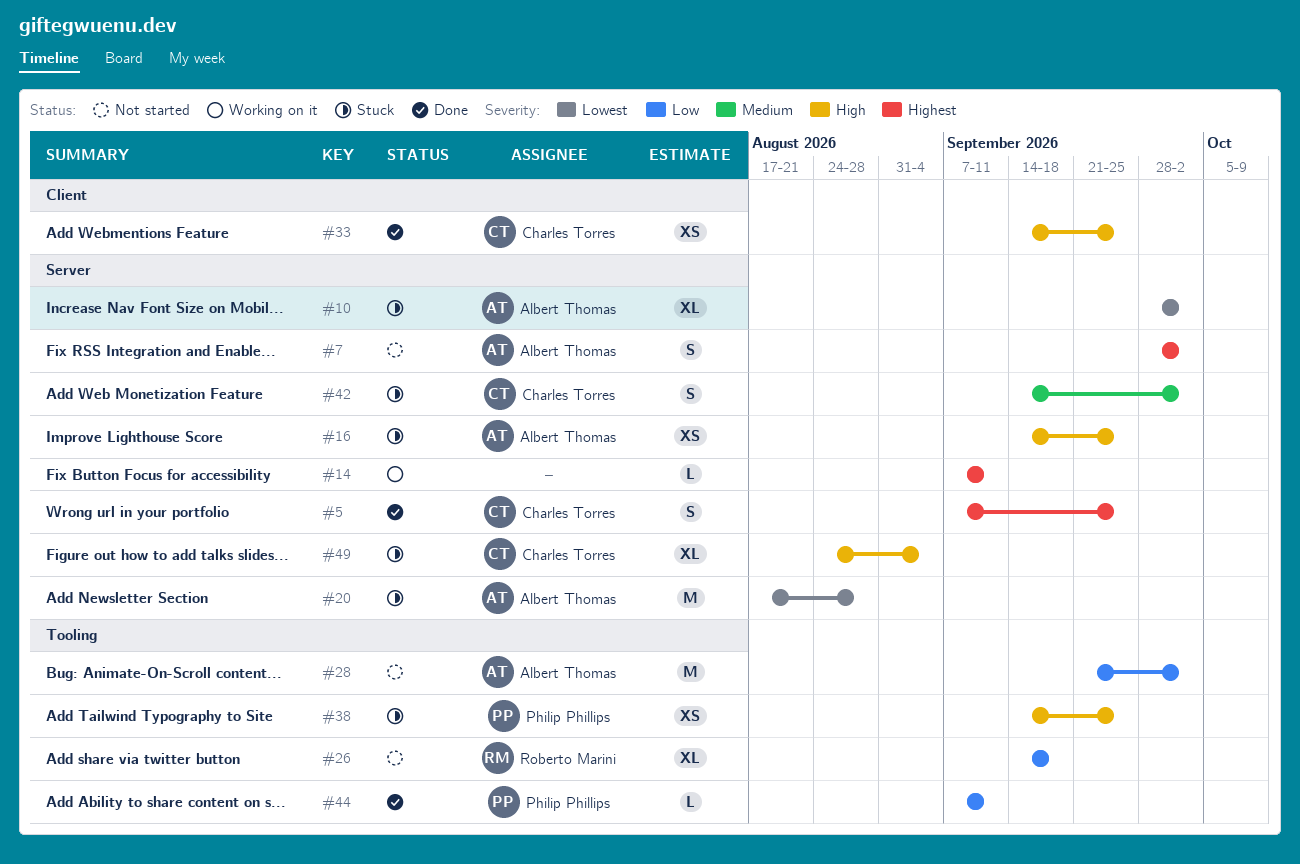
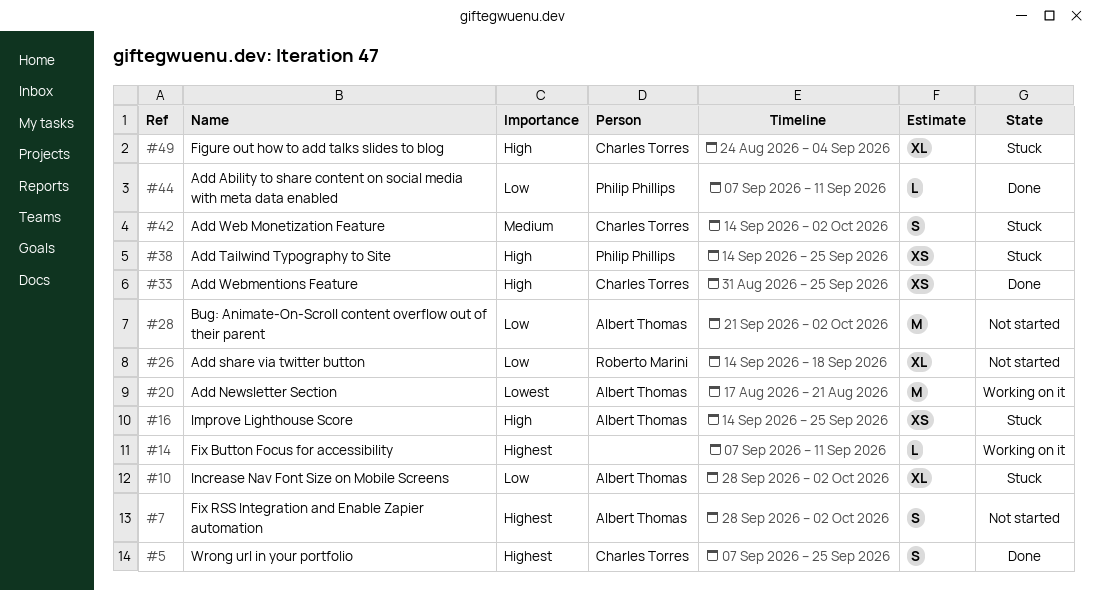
#10, priority: Lowest -> Low
#20, status: Stuck -> Working on it
#20, due: Aug 28 -> Aug 21
#33, start: Sep 14 -> Aug 31

